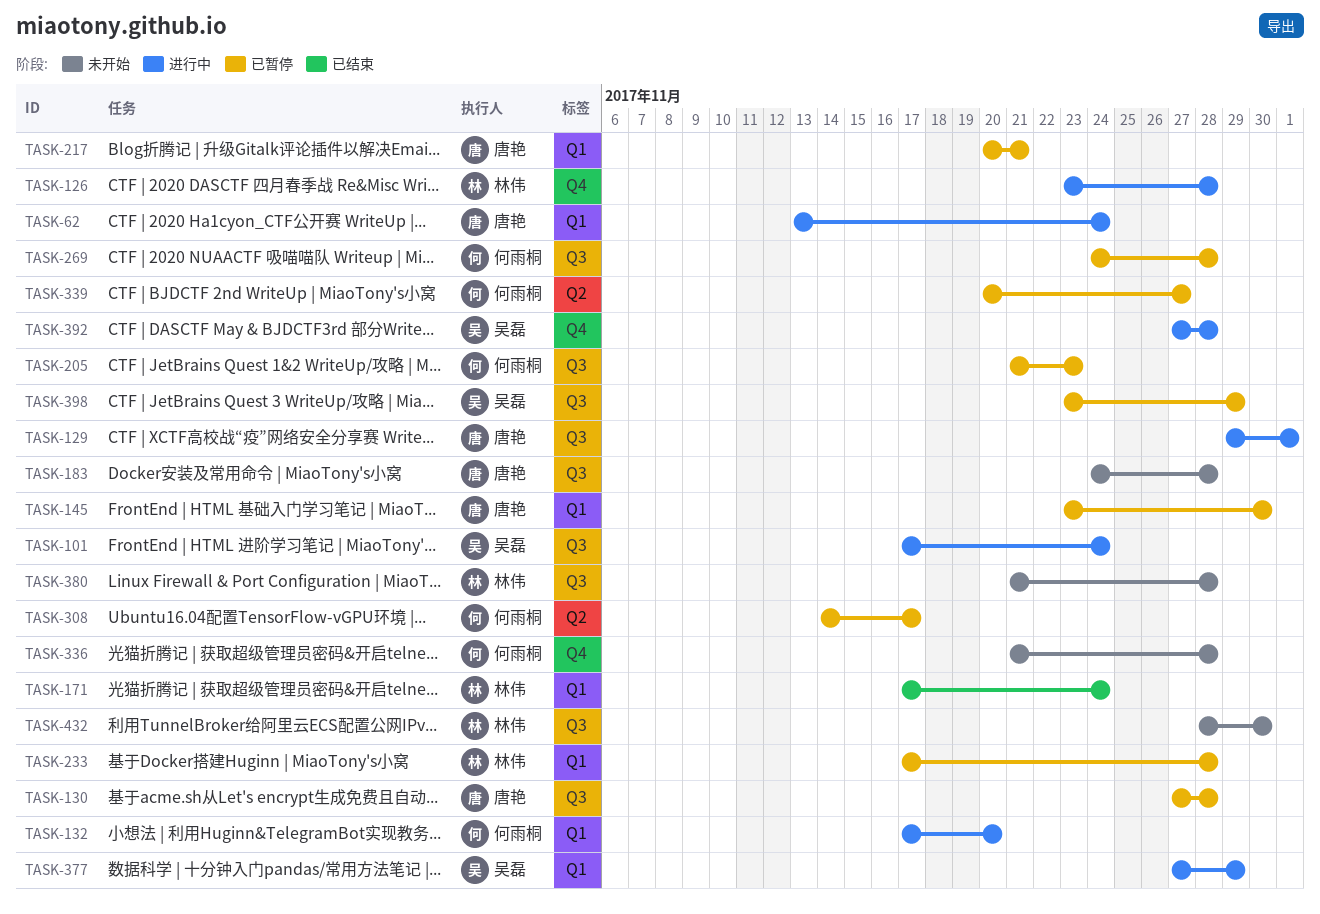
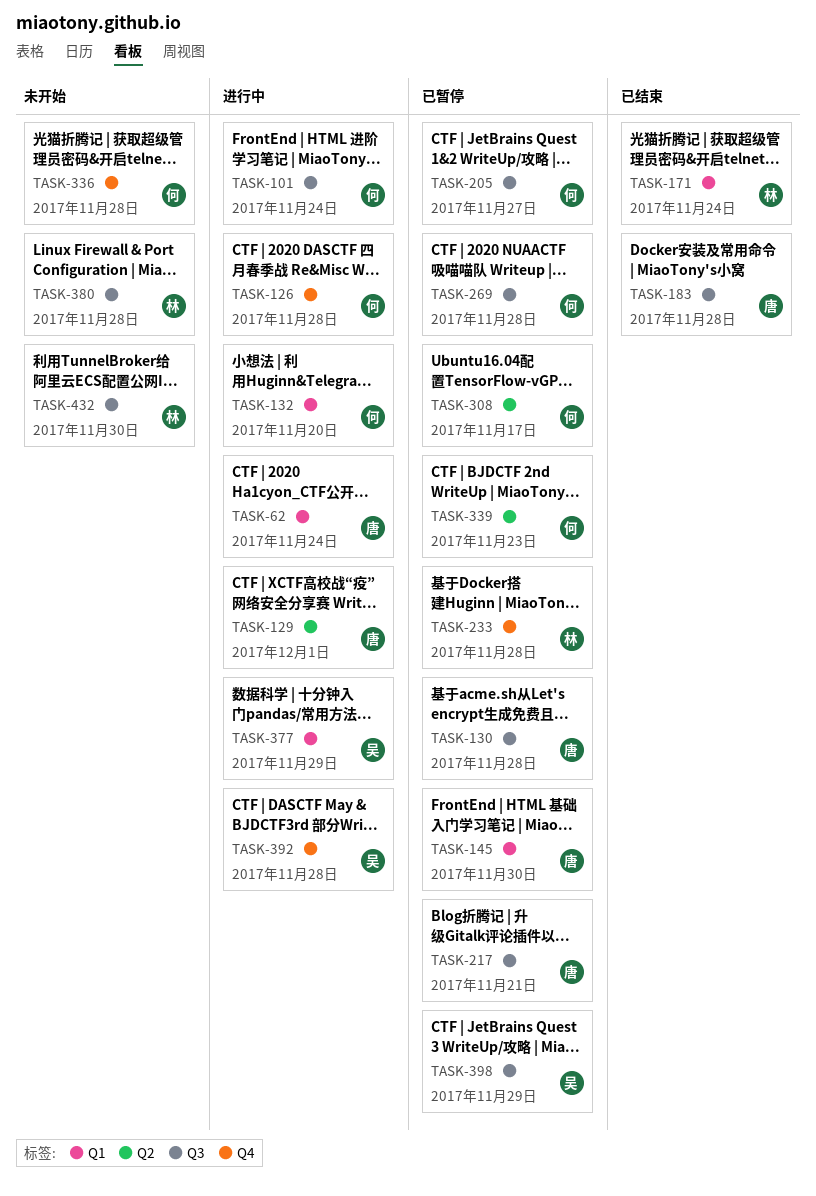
TASK-101, owner: 吴磊 -> 何雨桐
TASK-126, owner: 林伟 -> 何雨桐
TASK-129, label: Q3 -> Q2
TASK-183, status: 未开始 -> 已结束
TASK-205, due: Nov 23 -> Nov 27
TASK-217, label: Q1 -> Q3
TASK-233, label: Q1 -> Q4
TASK-339, due: Nov 27 -> Nov 23

